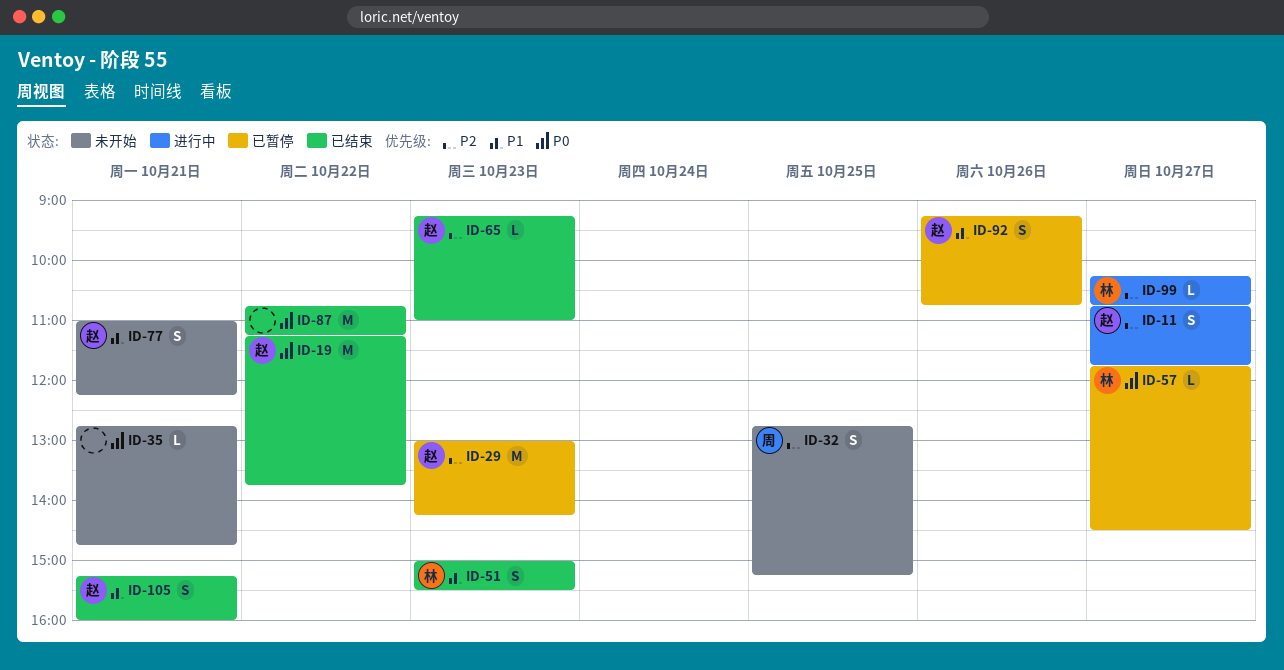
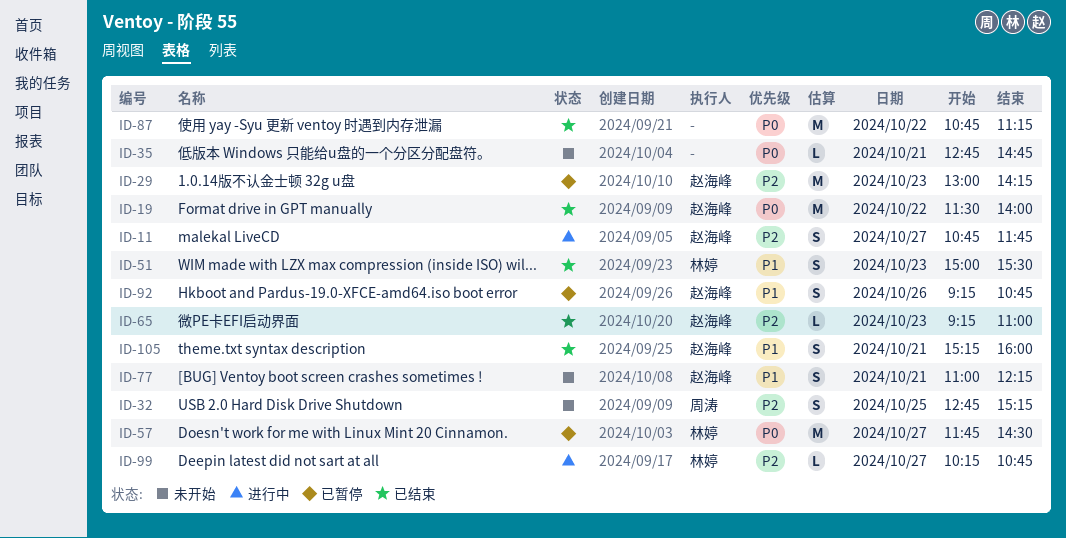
ID-19, begins: 11:15 -> 11:30
ID-19, ends: 13:45 -> 14:00
ID-57, estimate: L -> M

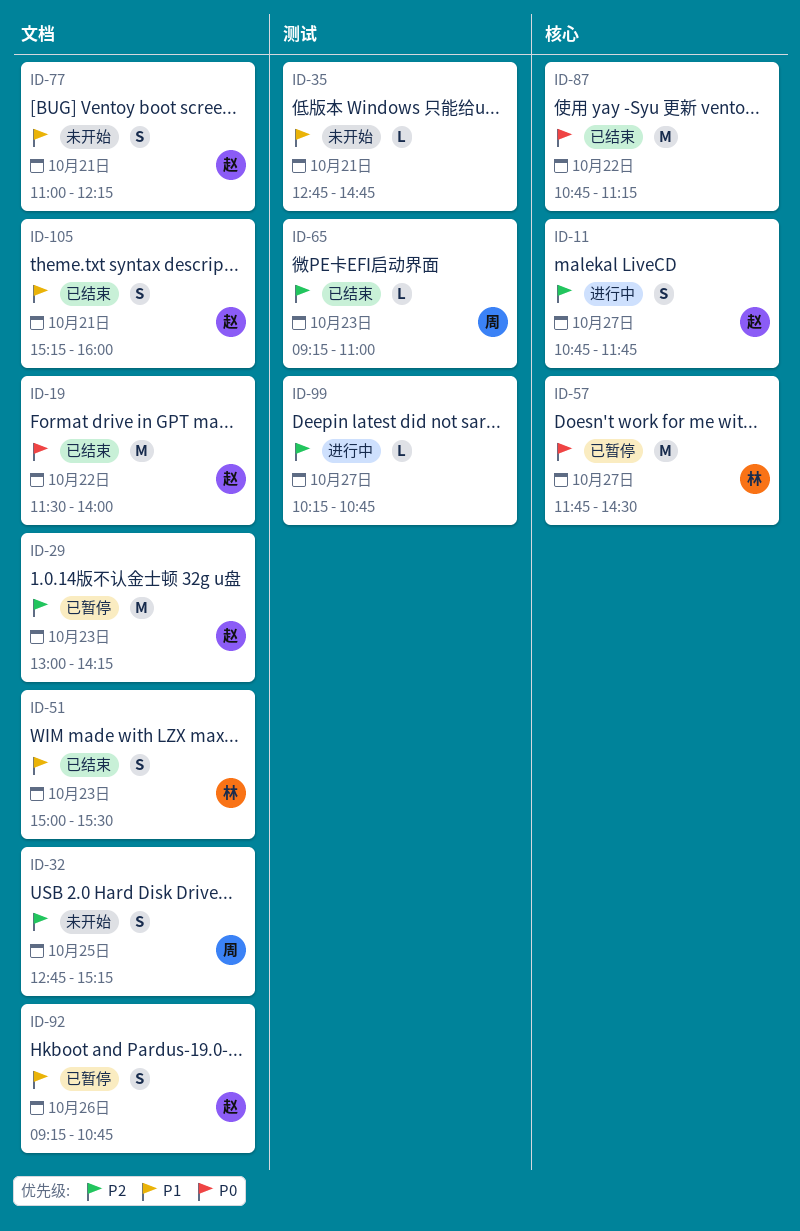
ID-35, priority: P0 -> P1
ID-65, owner: 赵海峰 -> 周涛
ID-99, owner: 林婷 -> none

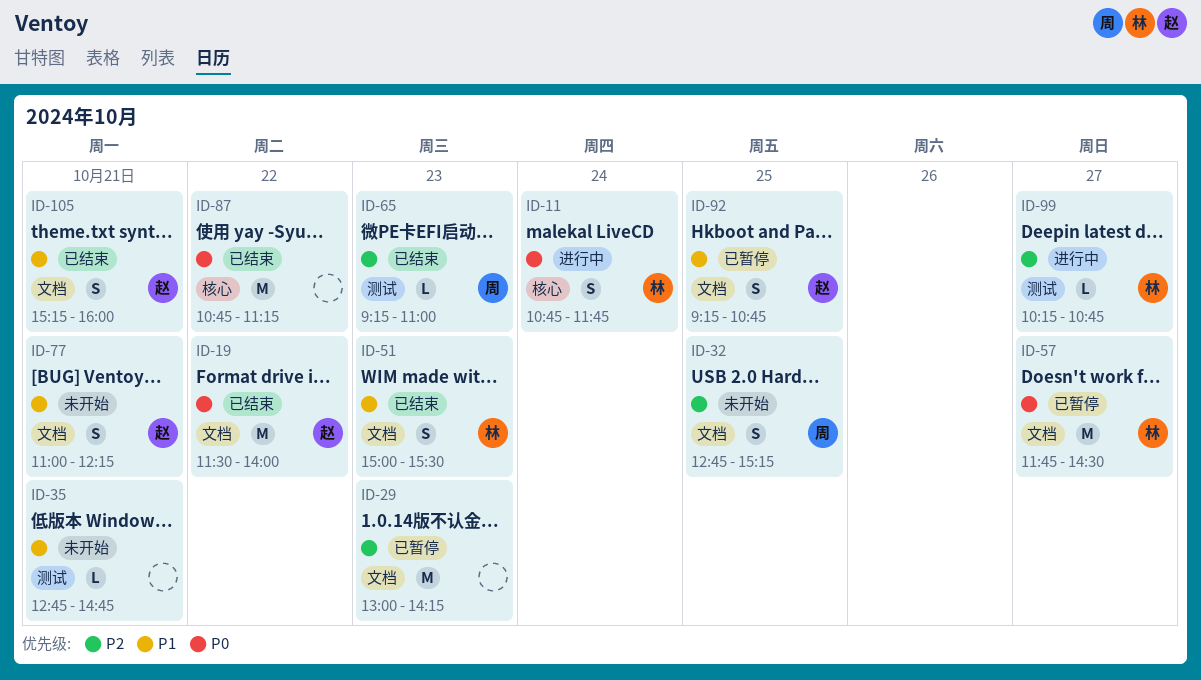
ID-11, owner: 赵 -> 林
ID-11, priority: P2 -> P0
ID-11, day: Oct 27 -> Oct 24
ID-29, owner: 赵 -> none
ID-57, label: 核心 -> 文档
ID-92, day: Oct 26 -> Oct 25
ID-99, owner: none -> 林

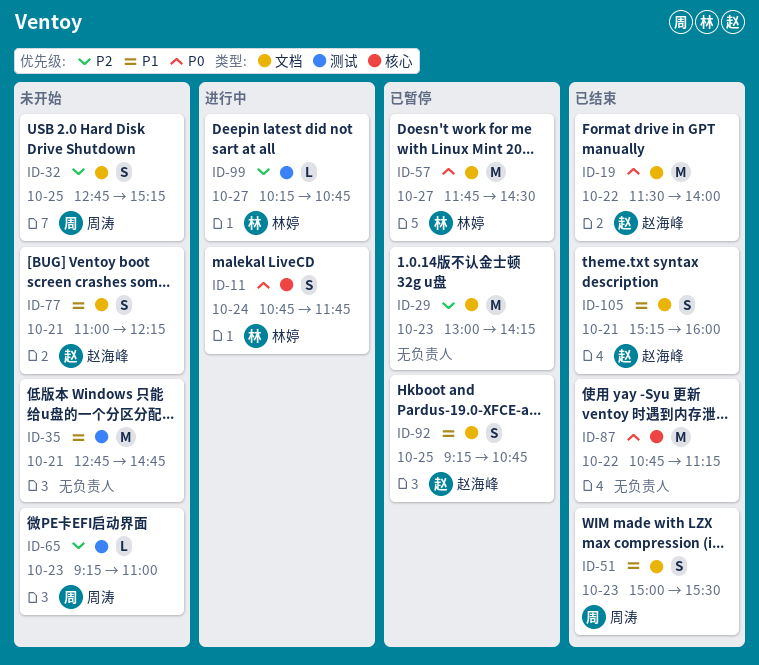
ID-35, estimate: L -> M
ID-51, owner: 林婷 -> 周涛
ID-65, status: 已结束 -> 未开始

